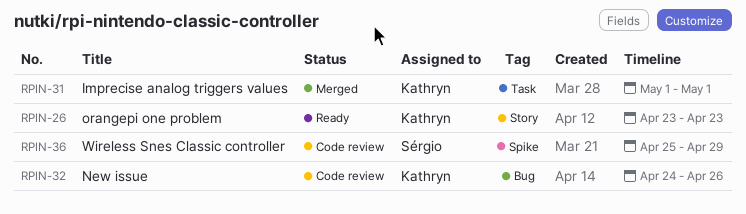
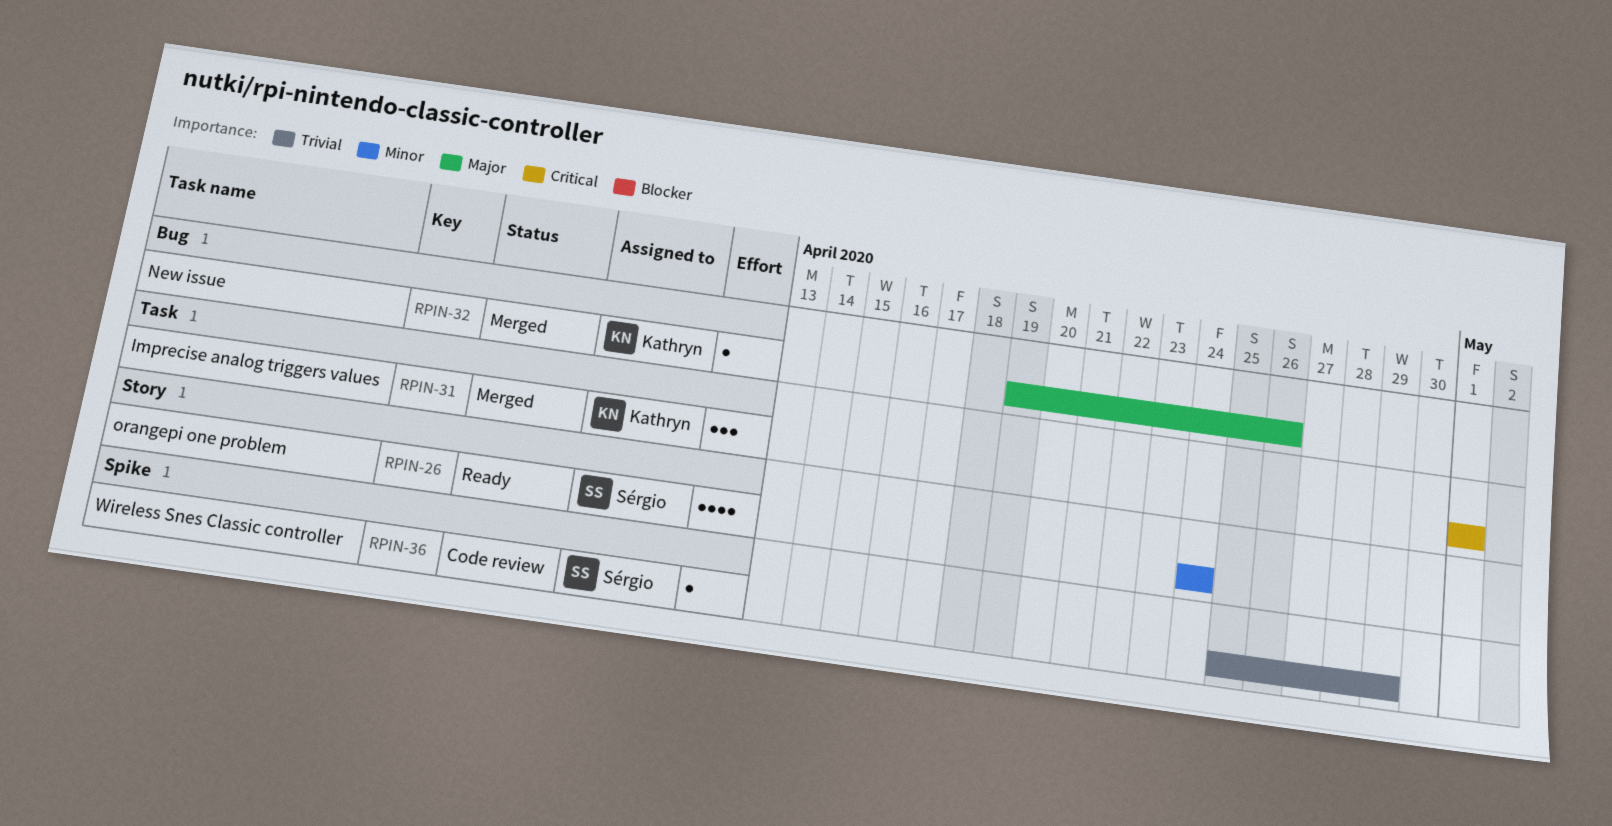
RPIN-26, owner: Kathryn -> Sérgio
RPIN-26, start: Apr 23 -> Apr 24
RPIN-26, due: Apr 23 -> Apr 24
RPIN-32, status: Code review -> Merged
RPIN-32, start: Apr 24 -> Apr 19

